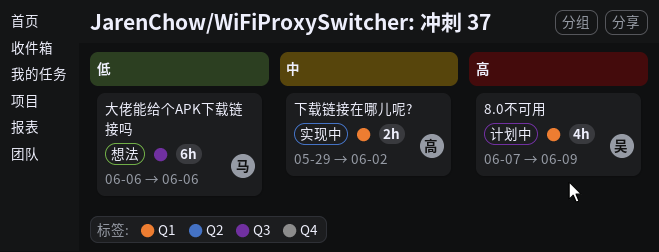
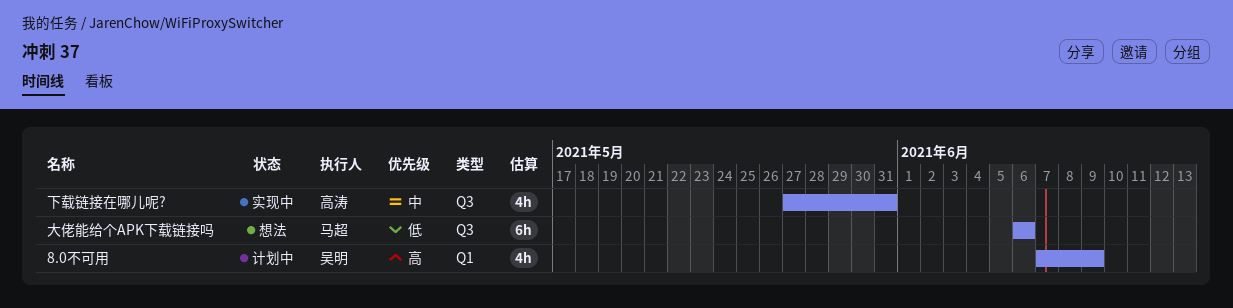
下载链接在哪儿呢?, label: Q1 -> Q3
下载链接在哪儿呢?, estimate: 2h -> 4h
下载链接在哪儿呢?, start: May 29 -> May 27
下载链接在哪儿呢?, due: Jun 2 -> May 31

